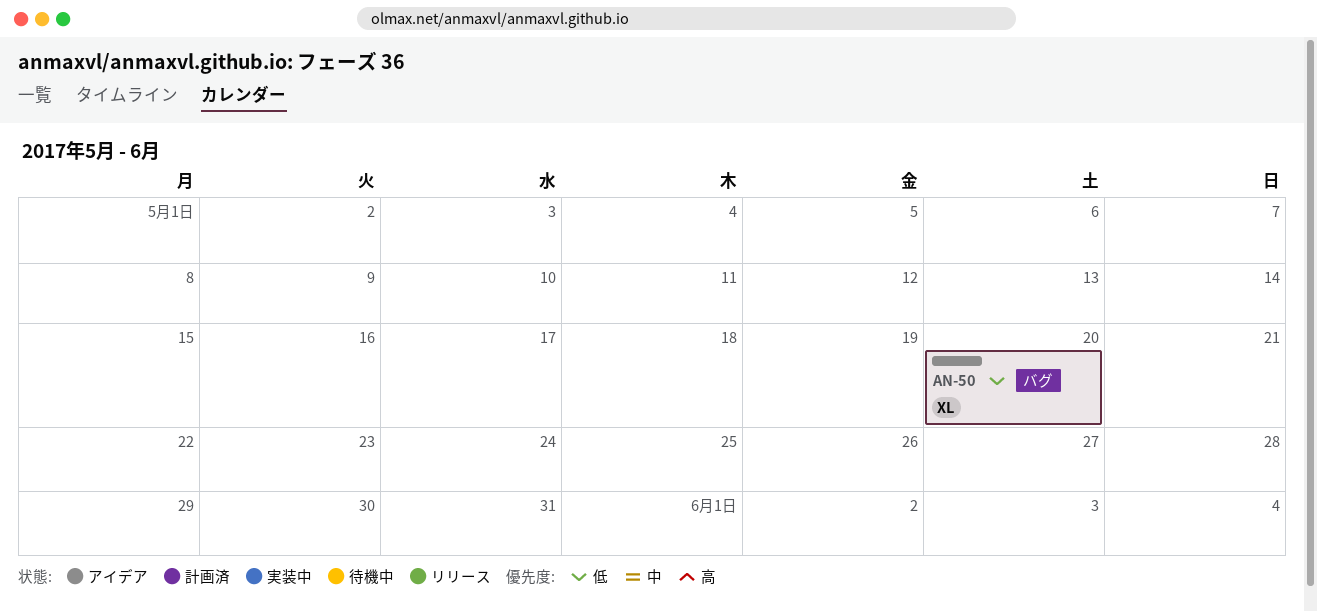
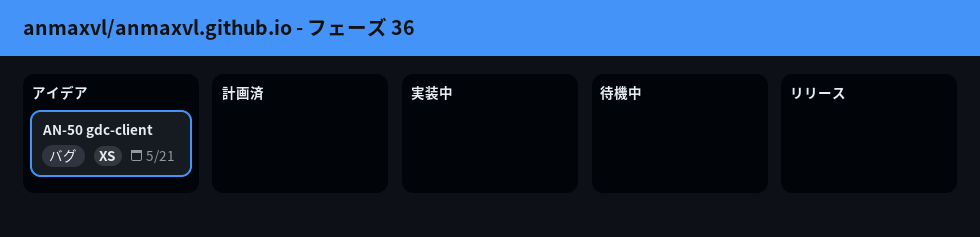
AN-50, estimate: XL -> XS
AN-50, due: May 20 -> May 21

